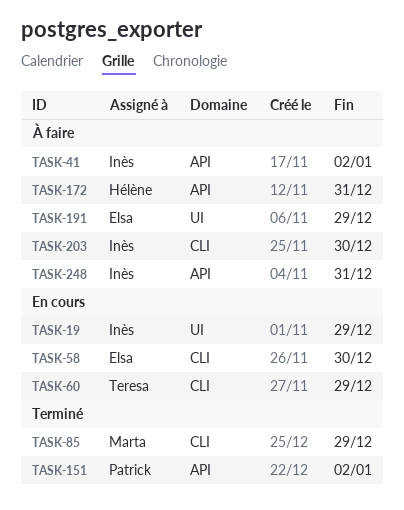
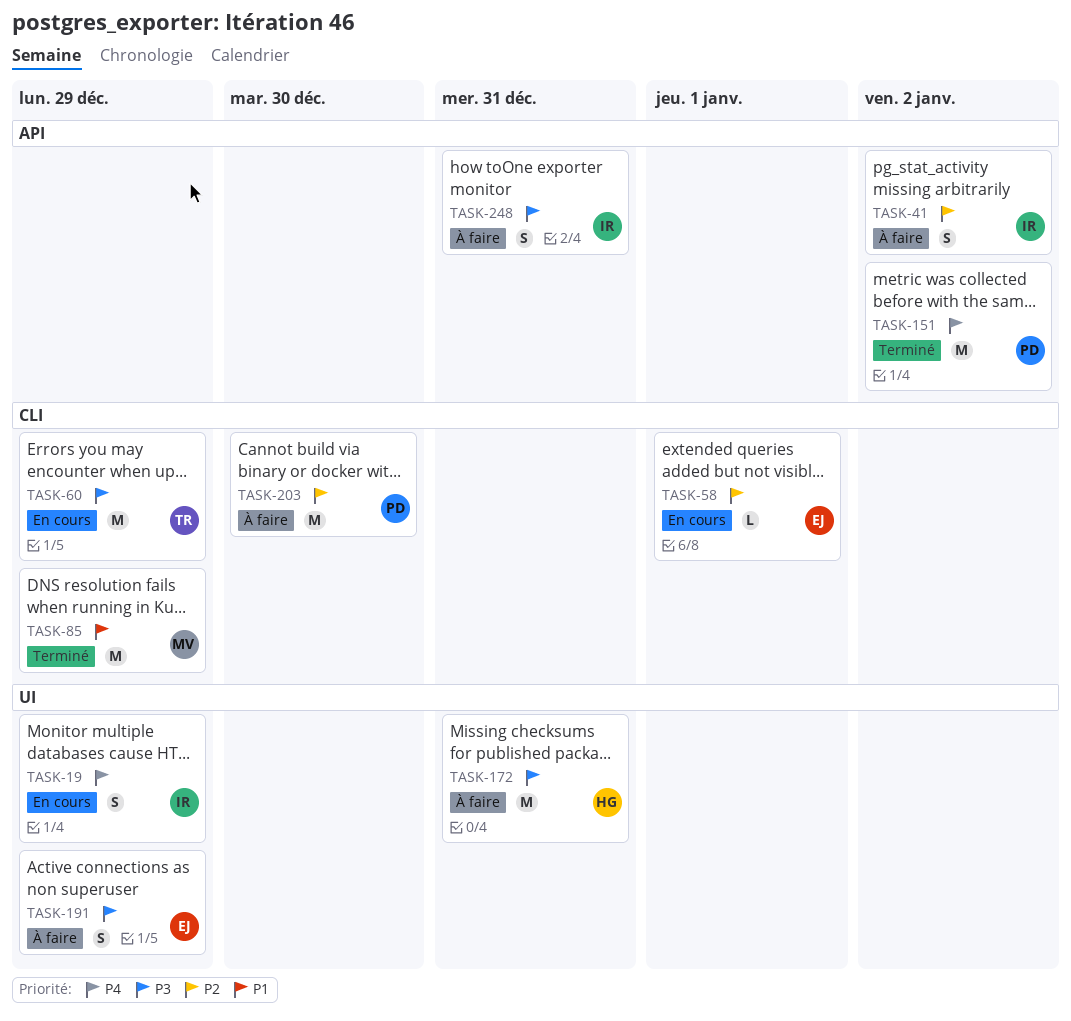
TASK-58, due: Dec 30 -> Jan 1
TASK-172, label: API -> UI
TASK-203, owner: Inès -> Patrick

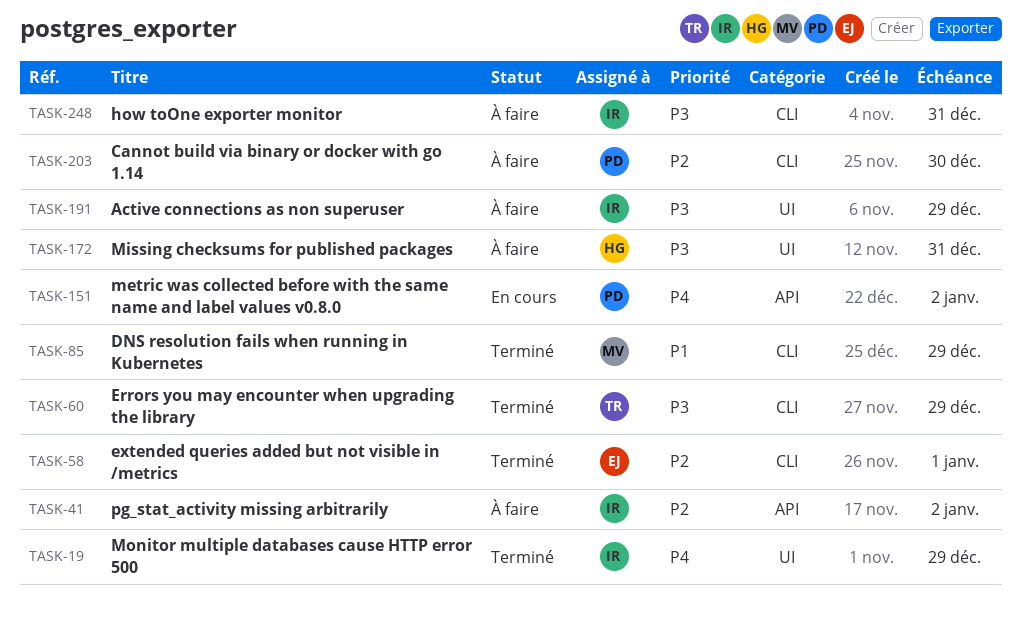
TASK-19, status: En cours -> Terminé
TASK-58, status: En cours -> Terminé
TASK-60, status: En cours -> Terminé
TASK-151, status: Terminé -> En cours
TASK-191, owner: EJ -> IR
TASK-248, label: API -> CLI

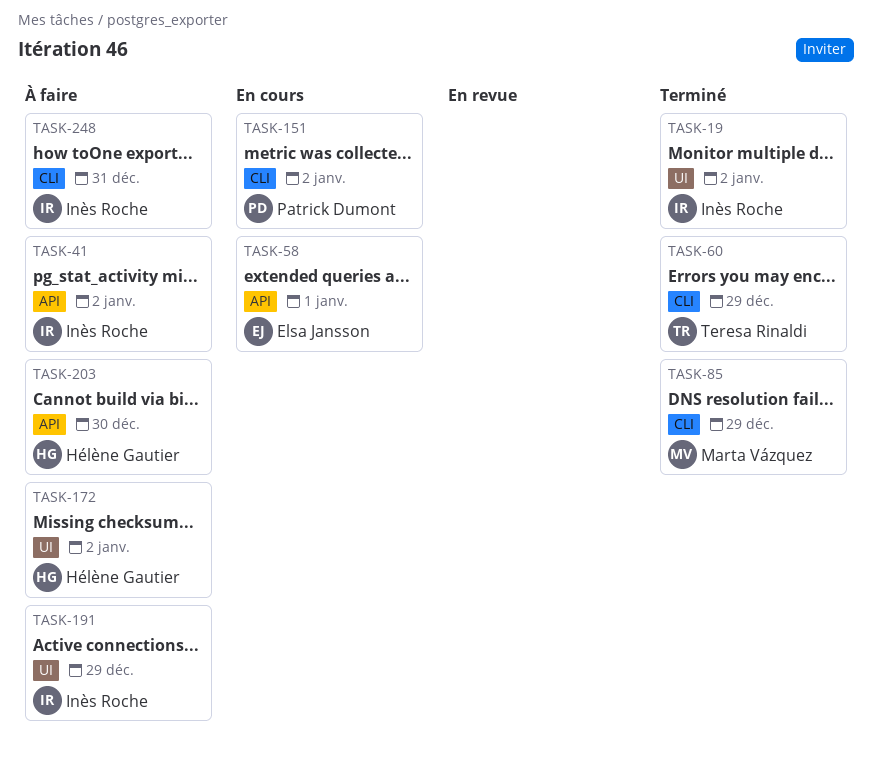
TASK-19, due: Dec 29 -> Jan 2
TASK-58, status: Terminé -> En cours
TASK-58, label: CLI -> API
TASK-151, label: API -> CLI
TASK-172, due: Dec 31 -> Jan 2
TASK-203, owner: Patrick Dumont -> Hélène Gautier
TASK-203, label: CLI -> API

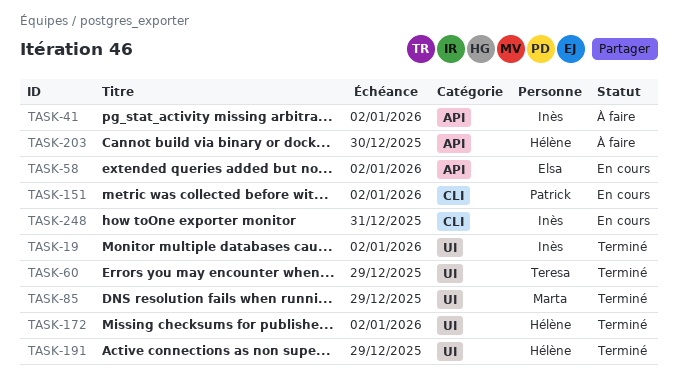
TASK-58, due: Jan 1 -> Jan 2
TASK-60, label: CLI -> UI
TASK-85, label: CLI -> UI
TASK-172, status: À faire -> Terminé
TASK-191, status: À faire -> Terminé
TASK-191, owner: Inès Roche -> Hélène Gautier
TASK-248, status: À faire -> En cours

